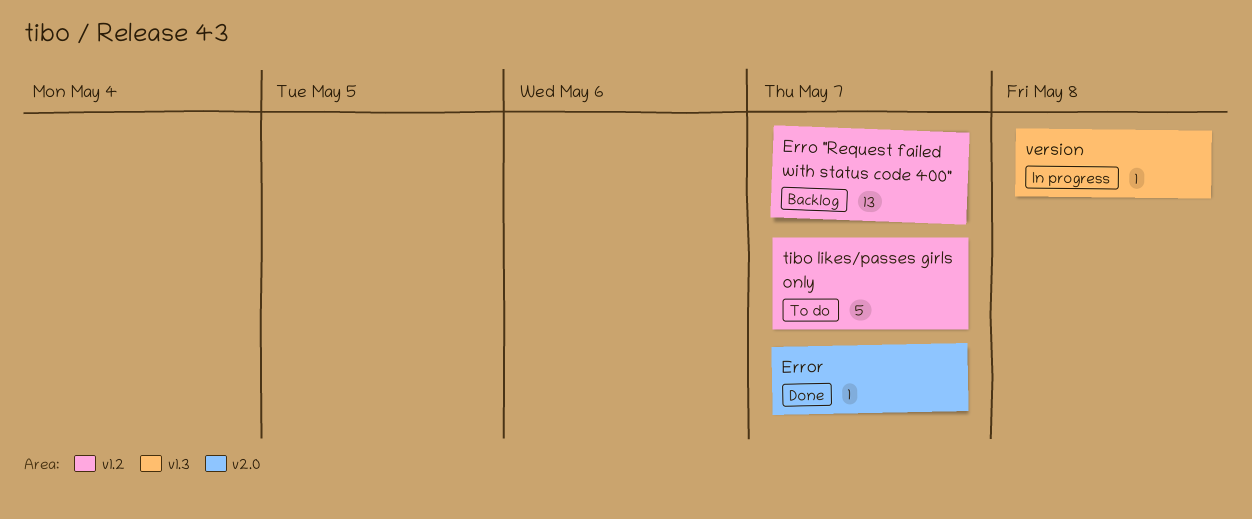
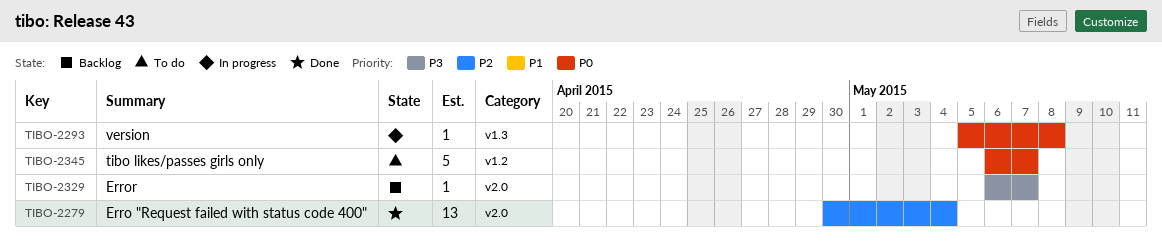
Erro "Request failed with status code 400", status: Backlog -> Done
Erro "Request failed with status code 400", label: v1.2 -> v2.0
Erro "Request failed with status code 400", due: May 7 -> May 4
Error, status: Done -> Backlog

